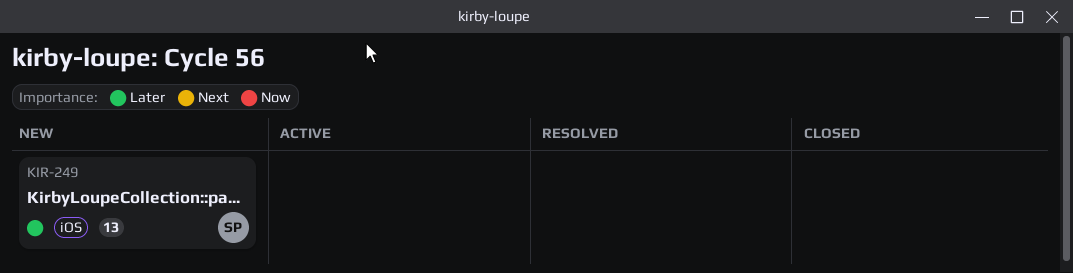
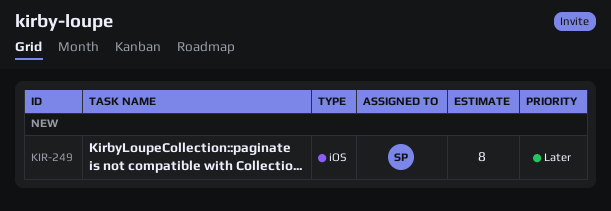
KIR-249, estimate: 13 -> 8

